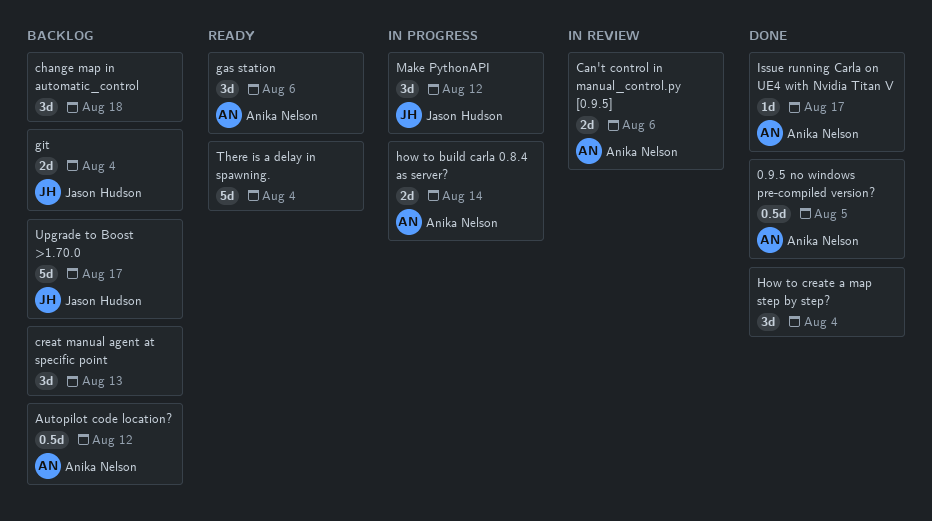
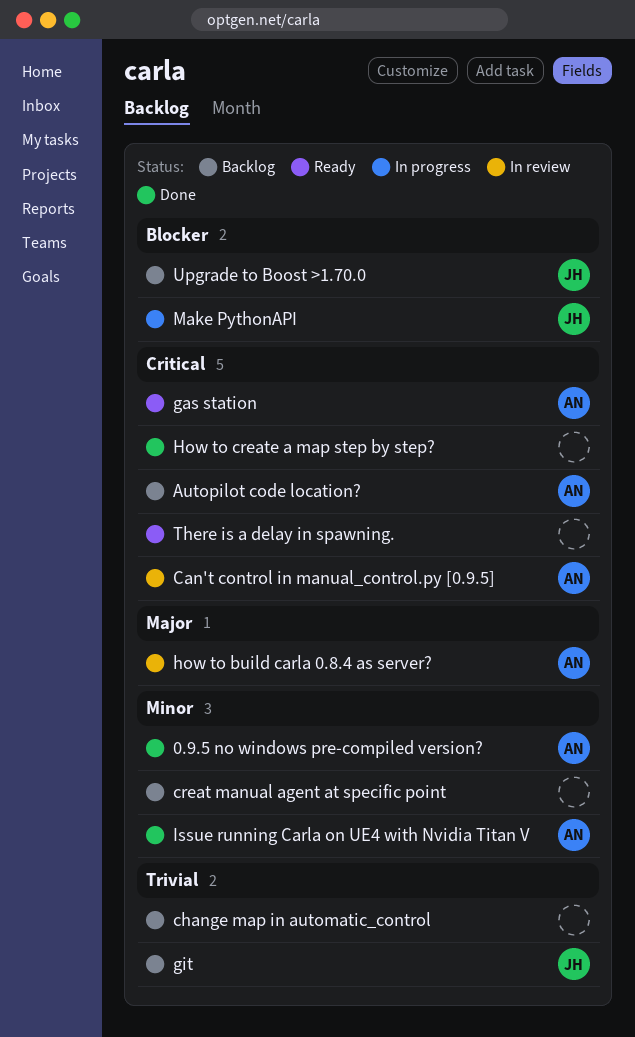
how to build carla 0.8.4 as server?, status: In progress -> In review

